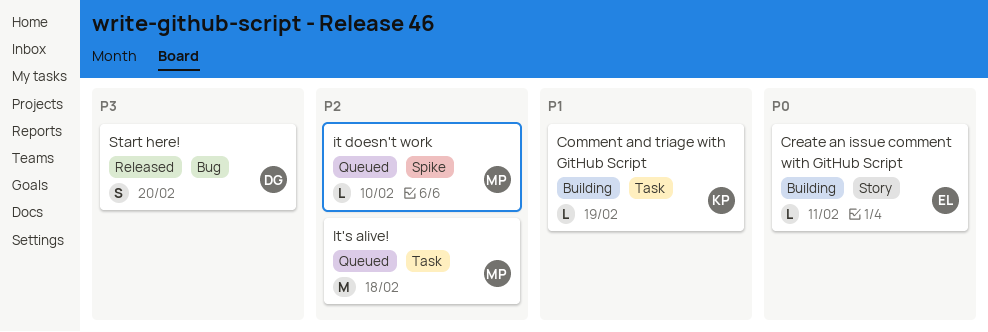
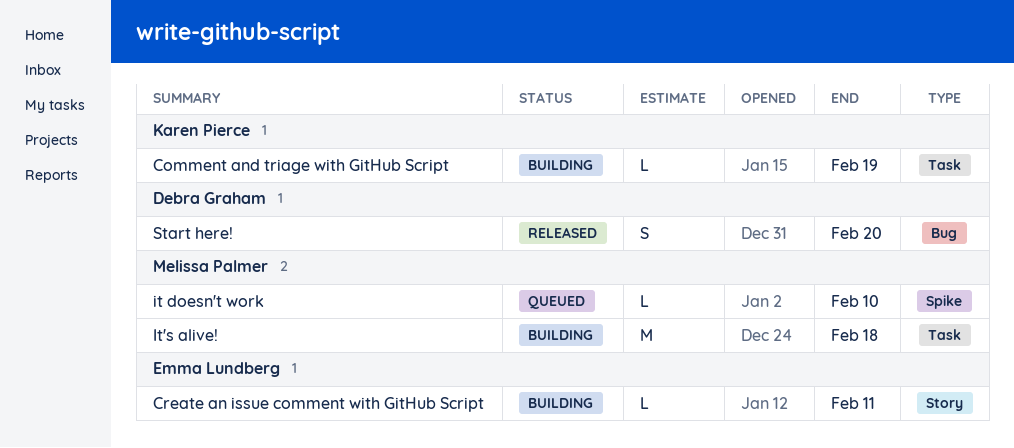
It's alive!, status: Queued -> Building

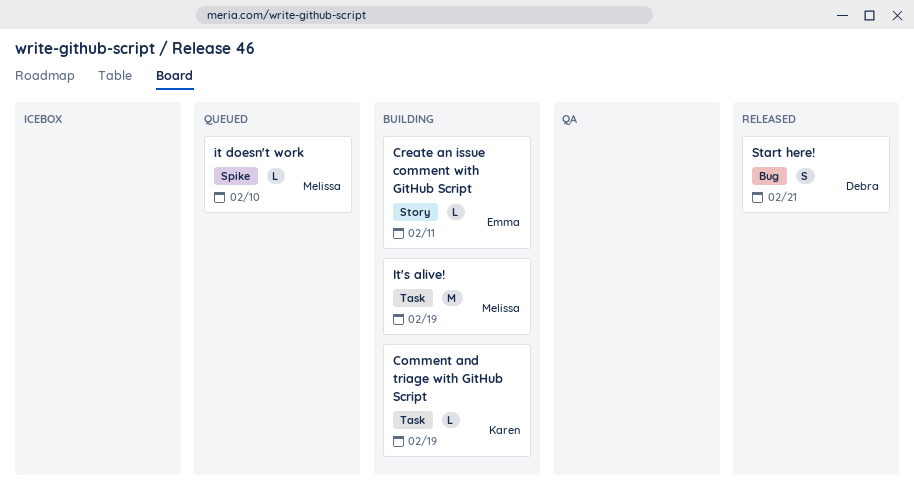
It's alive!, due: Feb 18 -> Feb 19
Start here!, due: Feb 20 -> Feb 21

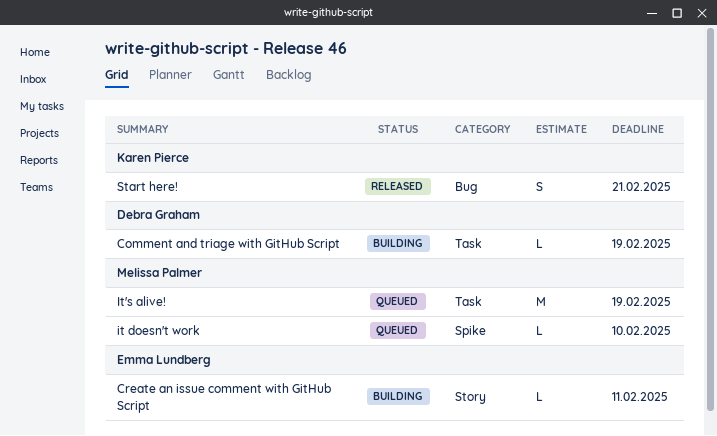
Comment and triage with GitHub Script, owner: Karen Pierce -> Debra Graham
It's alive!, status: Building -> Queued
Start here!, owner: Debra Graham -> Karen Pierce

